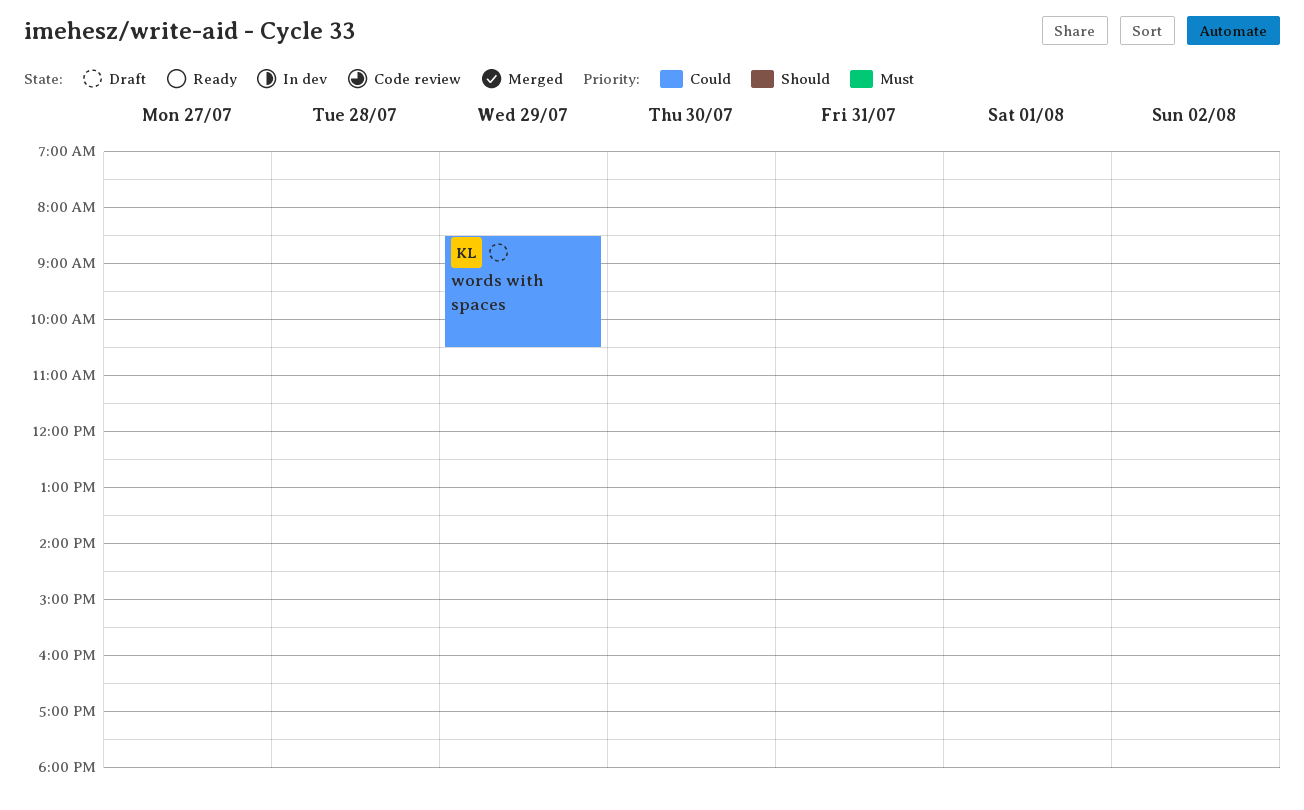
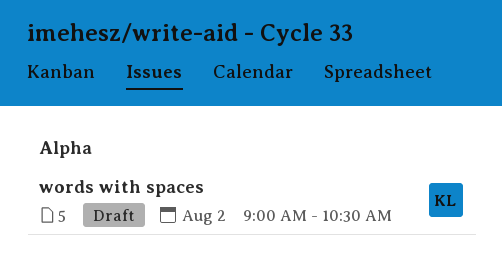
words with spaces, day: Jul 29 -> Aug 2
words with spaces, begins: 08:30 -> 09:00

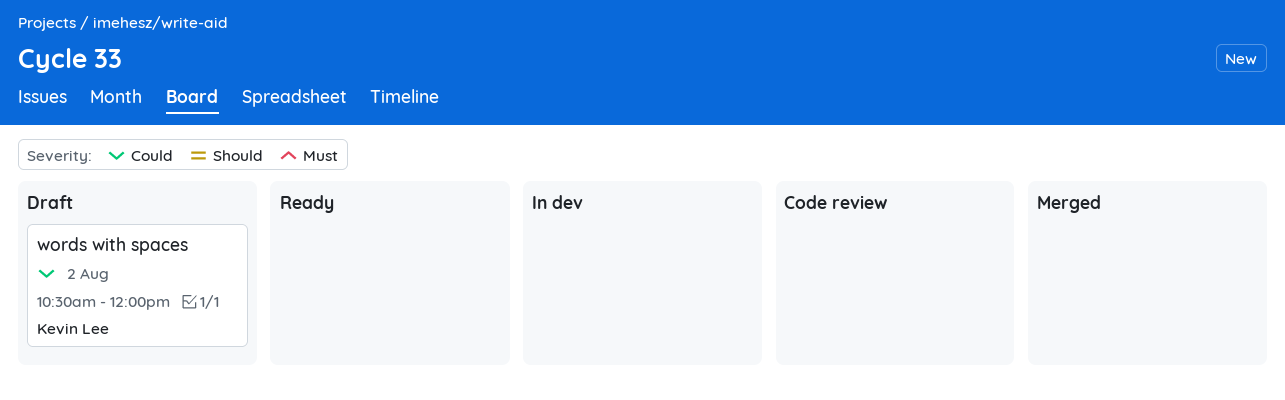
words with spaces, begins: 09:00 -> 10:30
words with spaces, ends: 10:30 -> 12:00

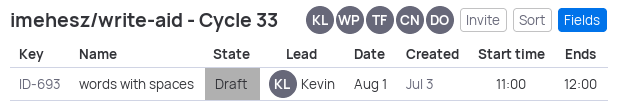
words with spaces, day: Aug 2 -> Aug 1
words with spaces, begins: 10:30 -> 11:00

